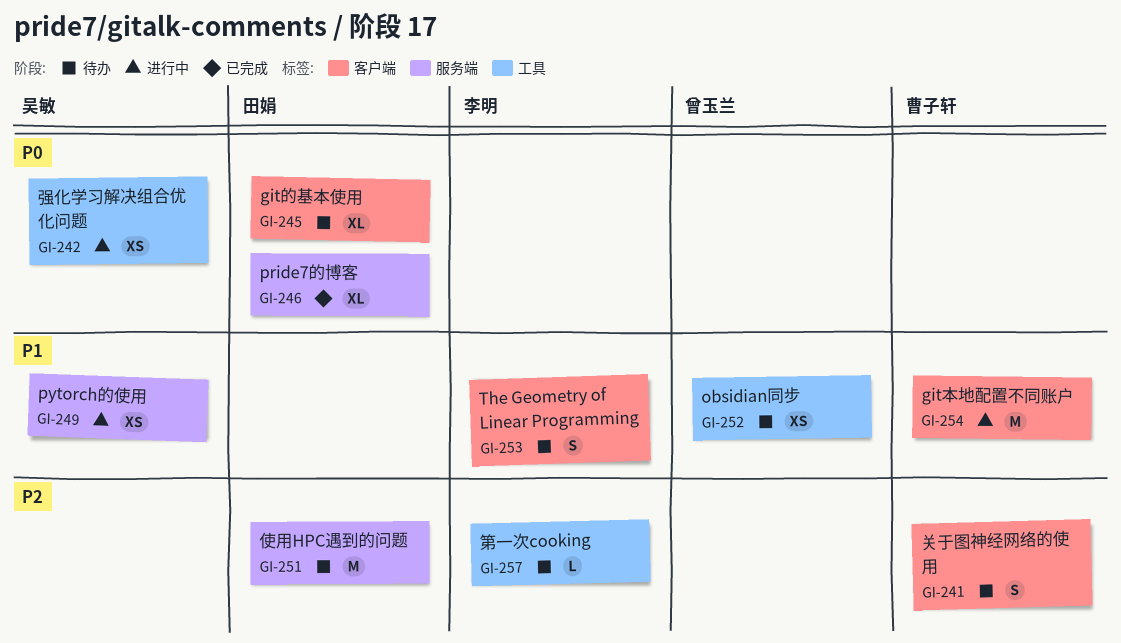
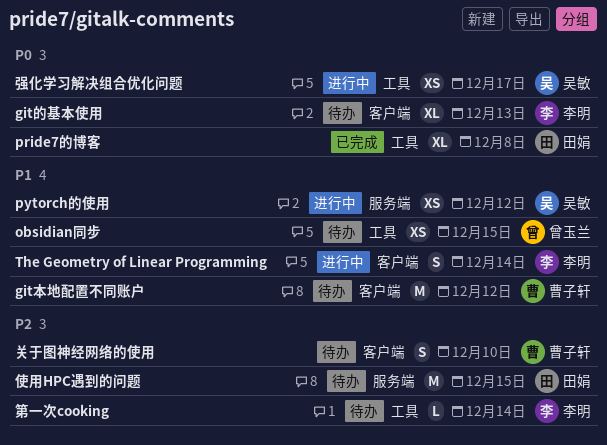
git本地配置不同账户, status: 进行中 -> 待办
git的基本使用, owner: 田娟 -> 李明
pride7的博客, label: 服务端 -> 工具
The Geometry of Linear Programming, status: 待办 -> 进行中

